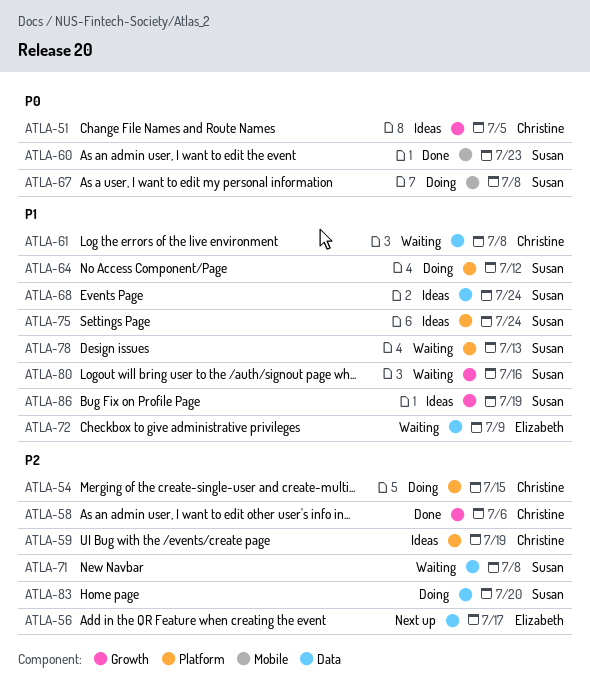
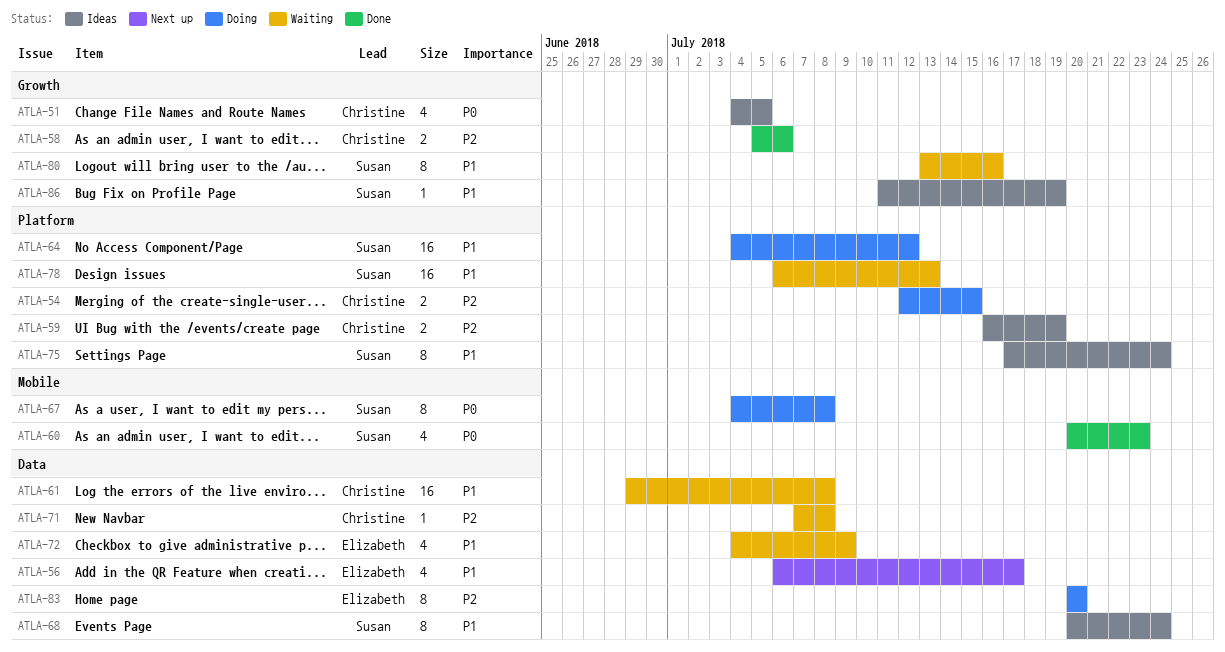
ATLA-56, priority: P2 -> P1
ATLA-71, owner: Susan -> Christine
ATLA-83, owner: Susan -> Elizabeth

